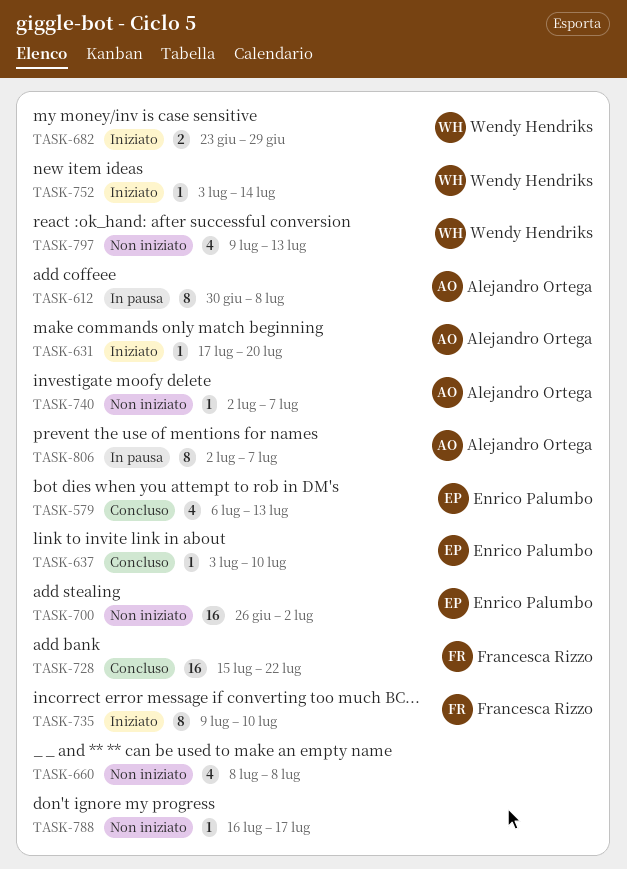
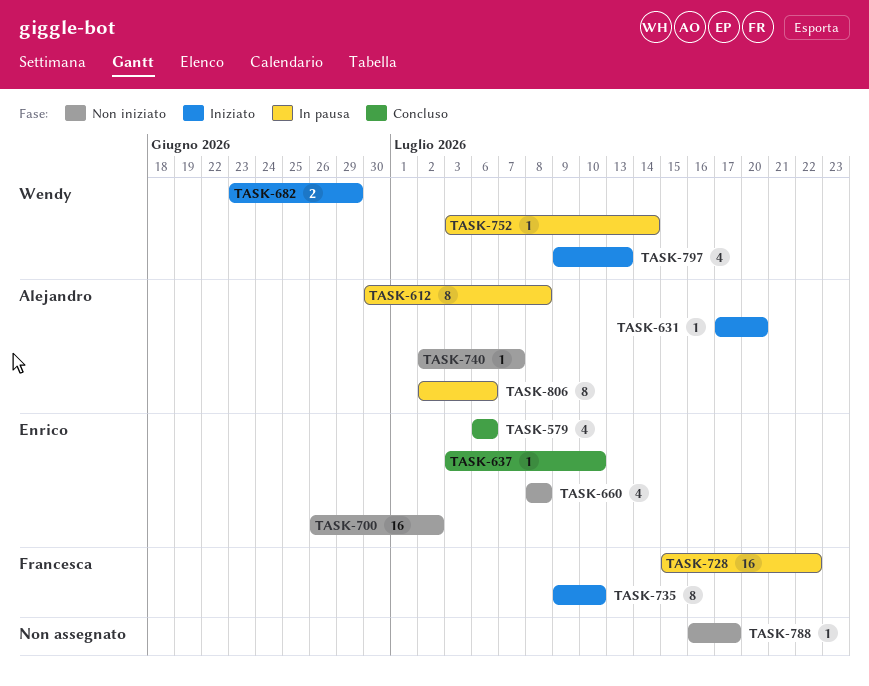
TASK-579, due: Jul 13 -> Jul 6
TASK-660, owner: none -> Enrico Palumbo
TASK-728, status: Concluso -> In pausa
TASK-752, status: Iniziato -> In pausa
TASK-797, status: Non iniziato -> Iniziato
TASK-806, due: Jul 7 -> Jul 6

